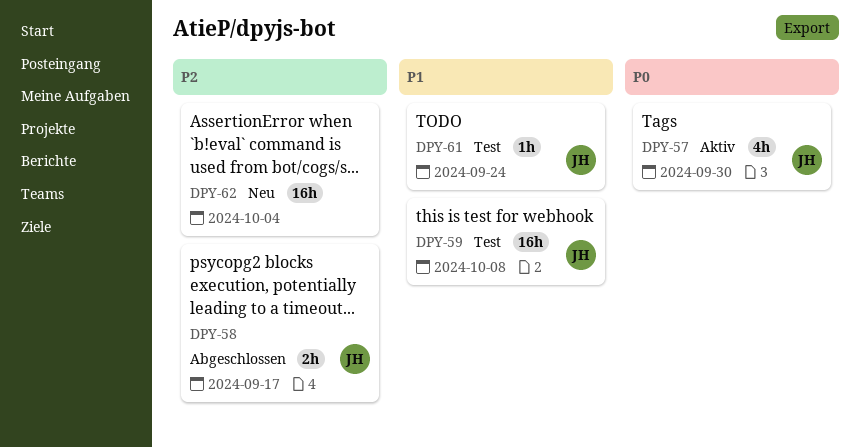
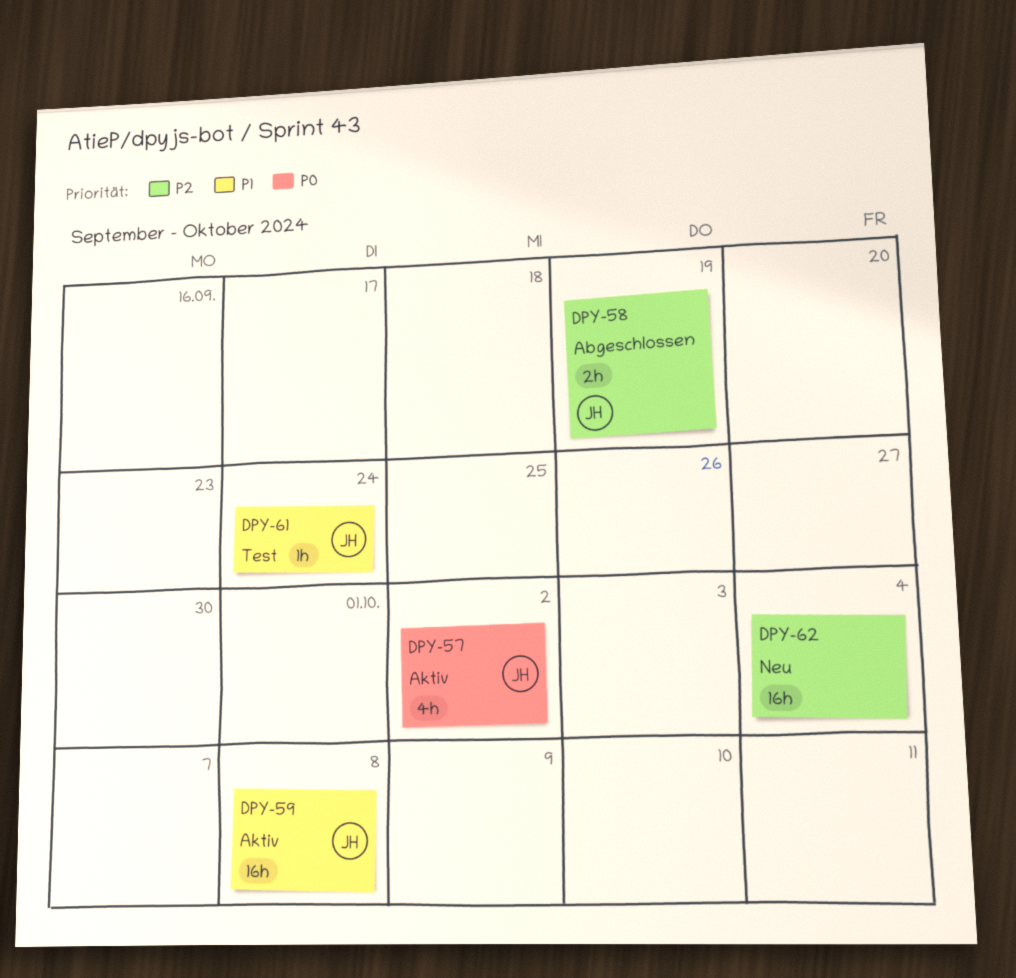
DPY-57, due: Sep 30 -> Oct 2
DPY-58, due: Sep 17 -> Sep 19
DPY-59, status: Test -> Aktiv

